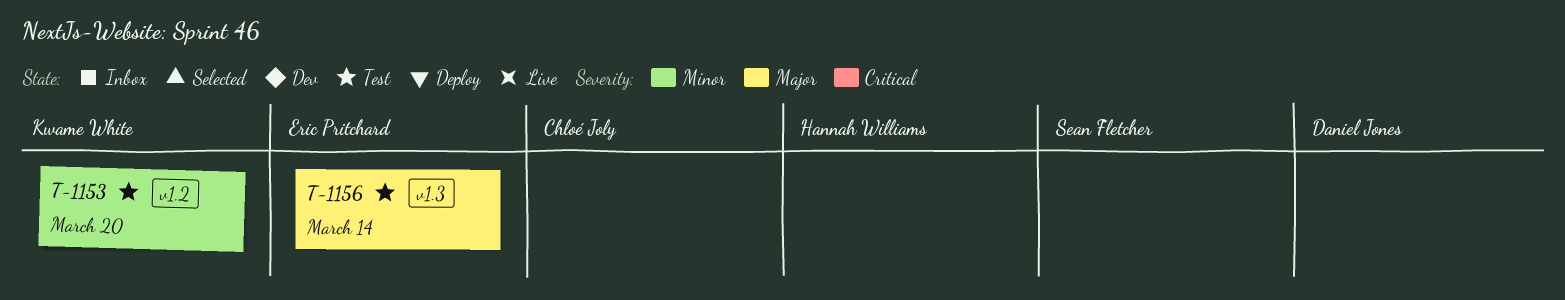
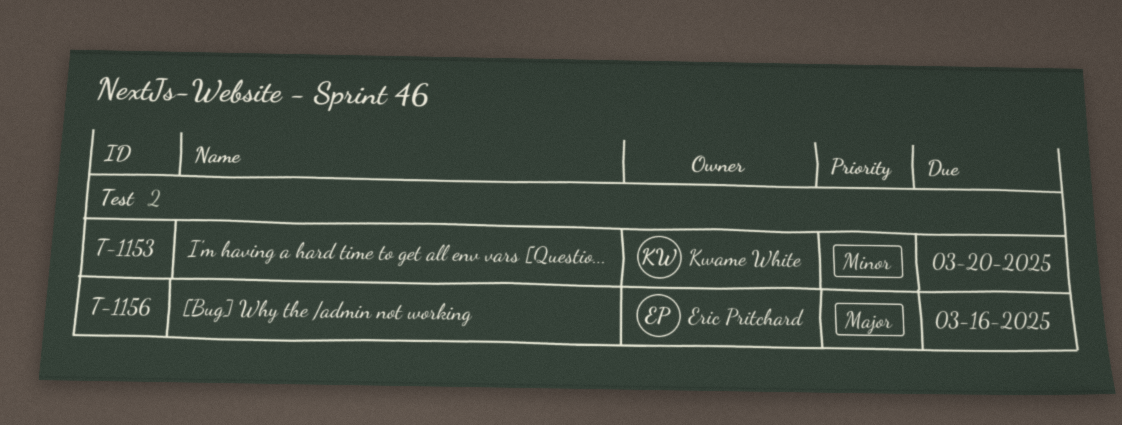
T-1156, due: Mar 14 -> Mar 16

